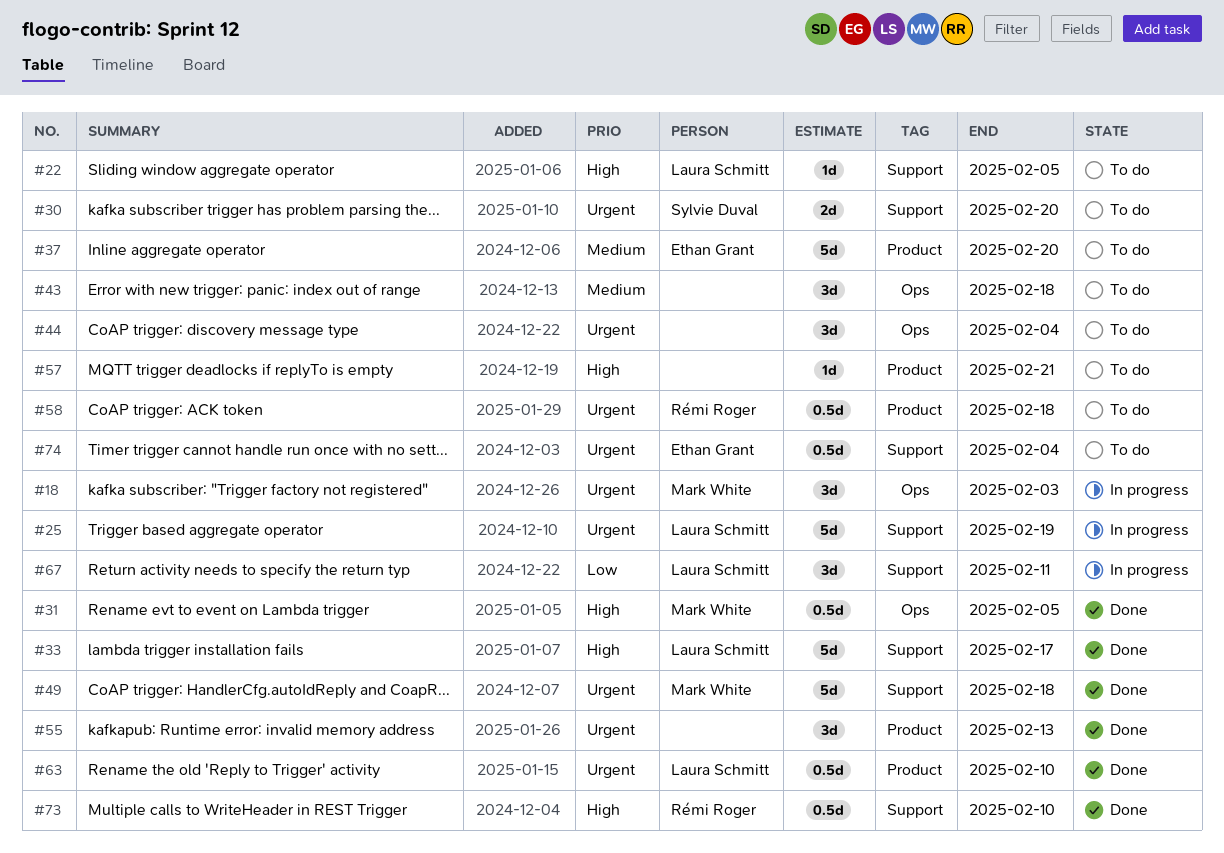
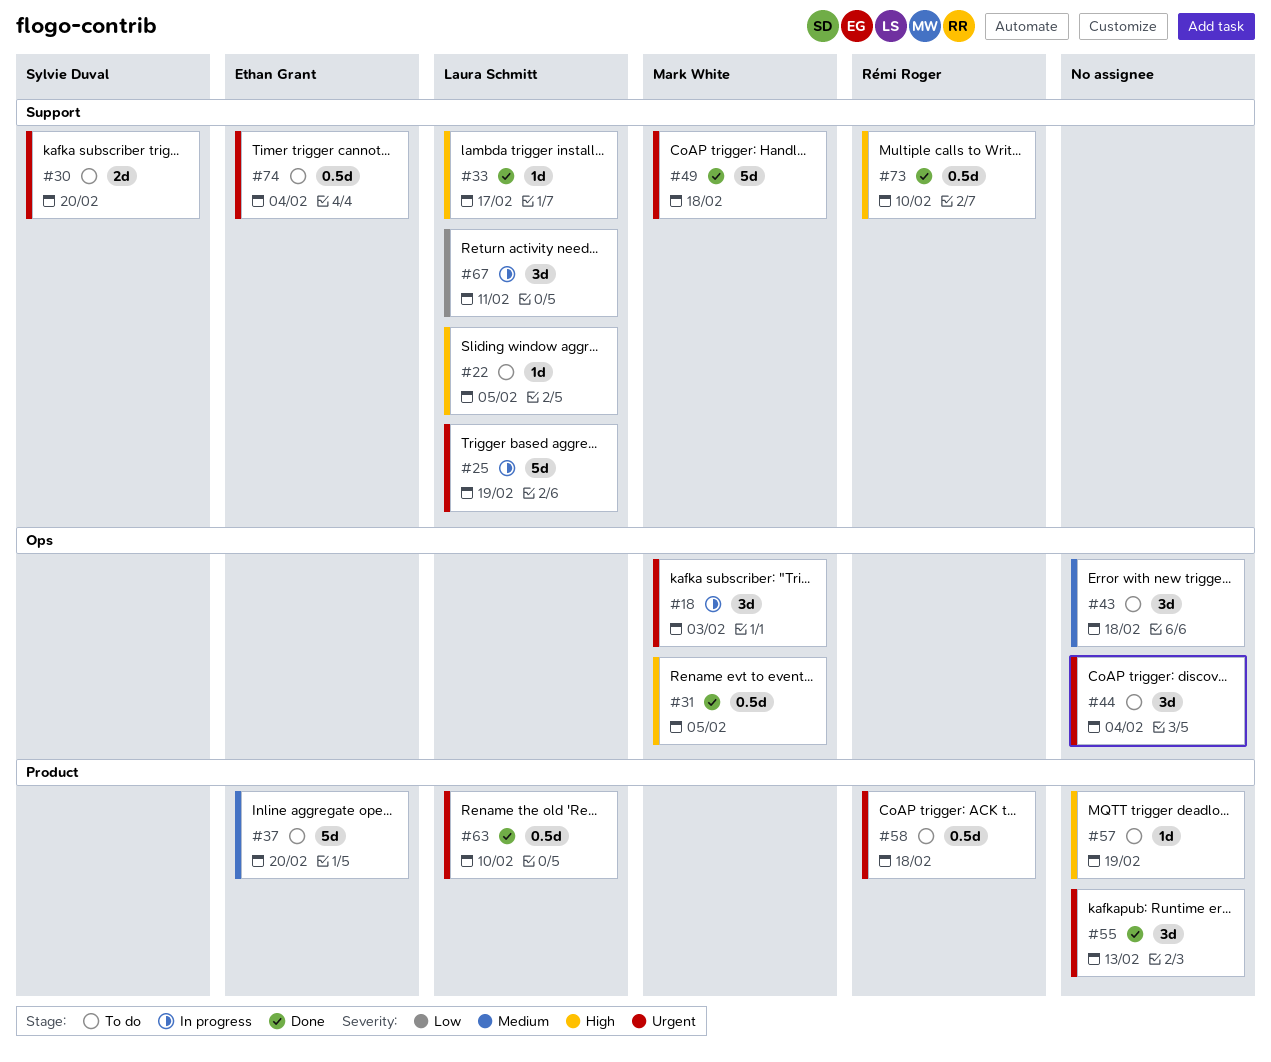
#33, estimate: 5d -> 1d
#57, due: Feb 21 -> Feb 19

